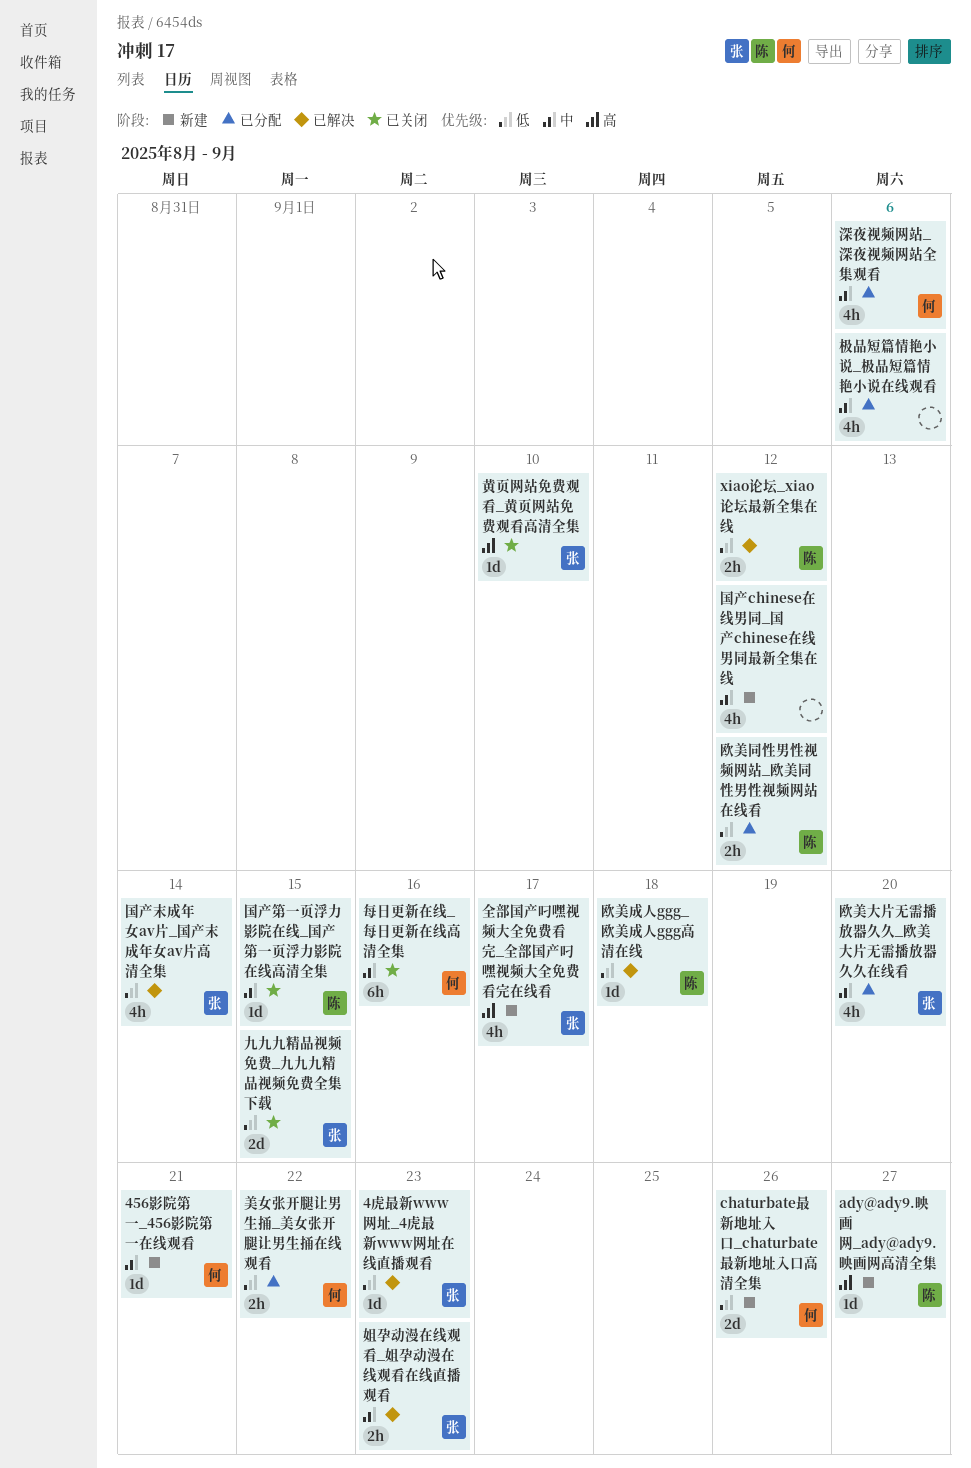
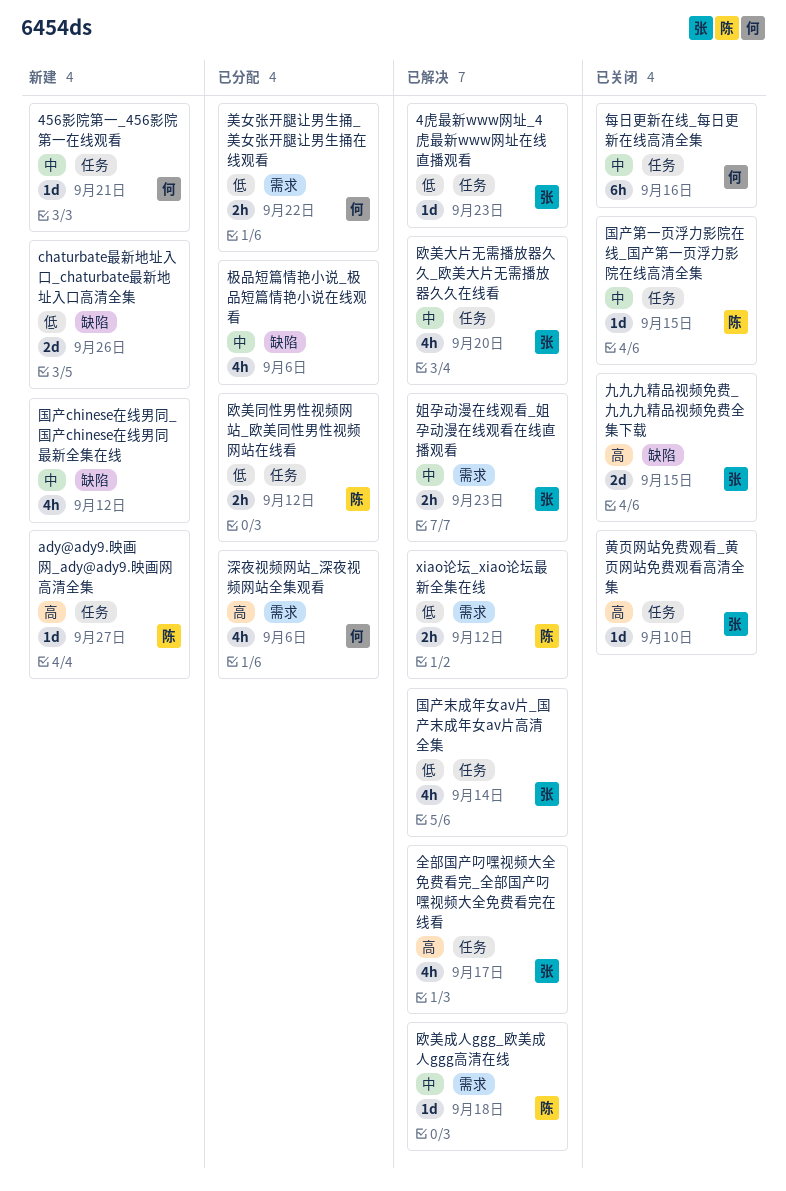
chaturbate最新地址入口_chaturbate最新地址入口高清全集, owner: 何 -> none
九九九精品视频免费_九九九精品视频免费全集下载, priority: 低 -> 高
全部国产叼嘿视频大全免费看完_全部国产叼嘿视频大全免费看完在线看, status: 新建 -> 已解决
欧美大片无需播放器久久_欧美大片无需播放器久久在线看, status: 已分配 -> 已解决
欧美成人ggg_欧美成人ggg高清在线, priority: 低 -> 中
深夜视频网站_深夜视频网站全集观看, priority: 中 -> 高

